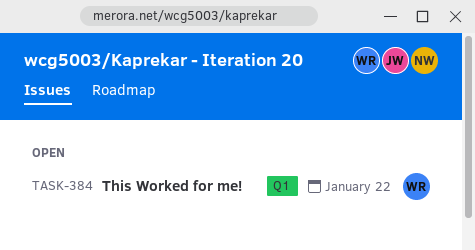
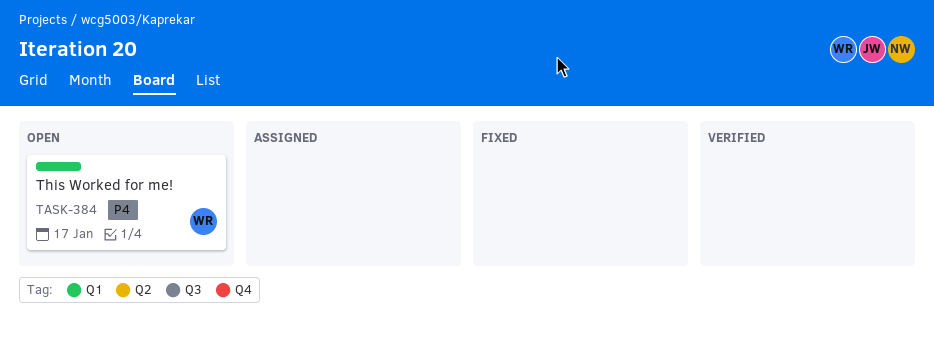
TASK-384, due: Jan 22 -> Jan 17

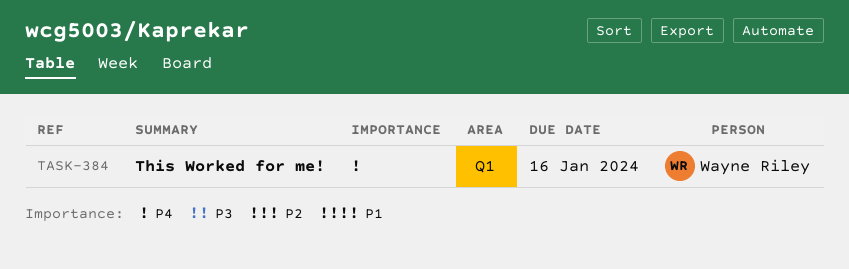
TASK-384, due: Jan 17 -> Jan 16

